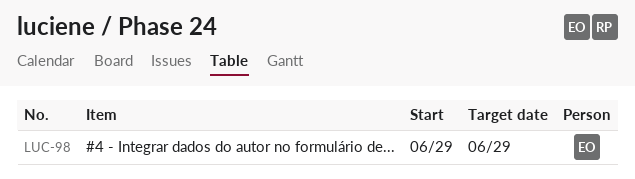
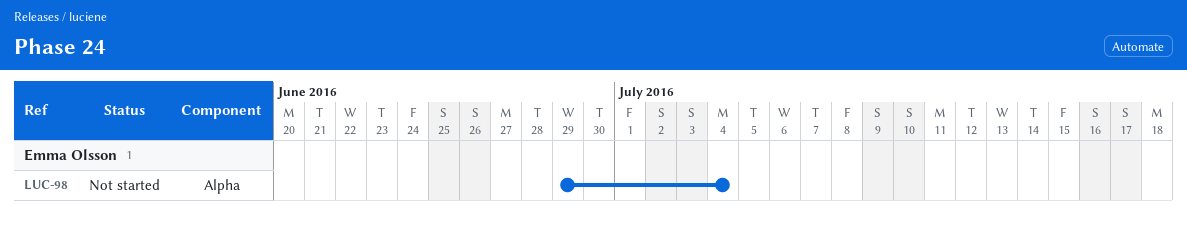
LUC-98, due: Jun 29 -> Jul 4

